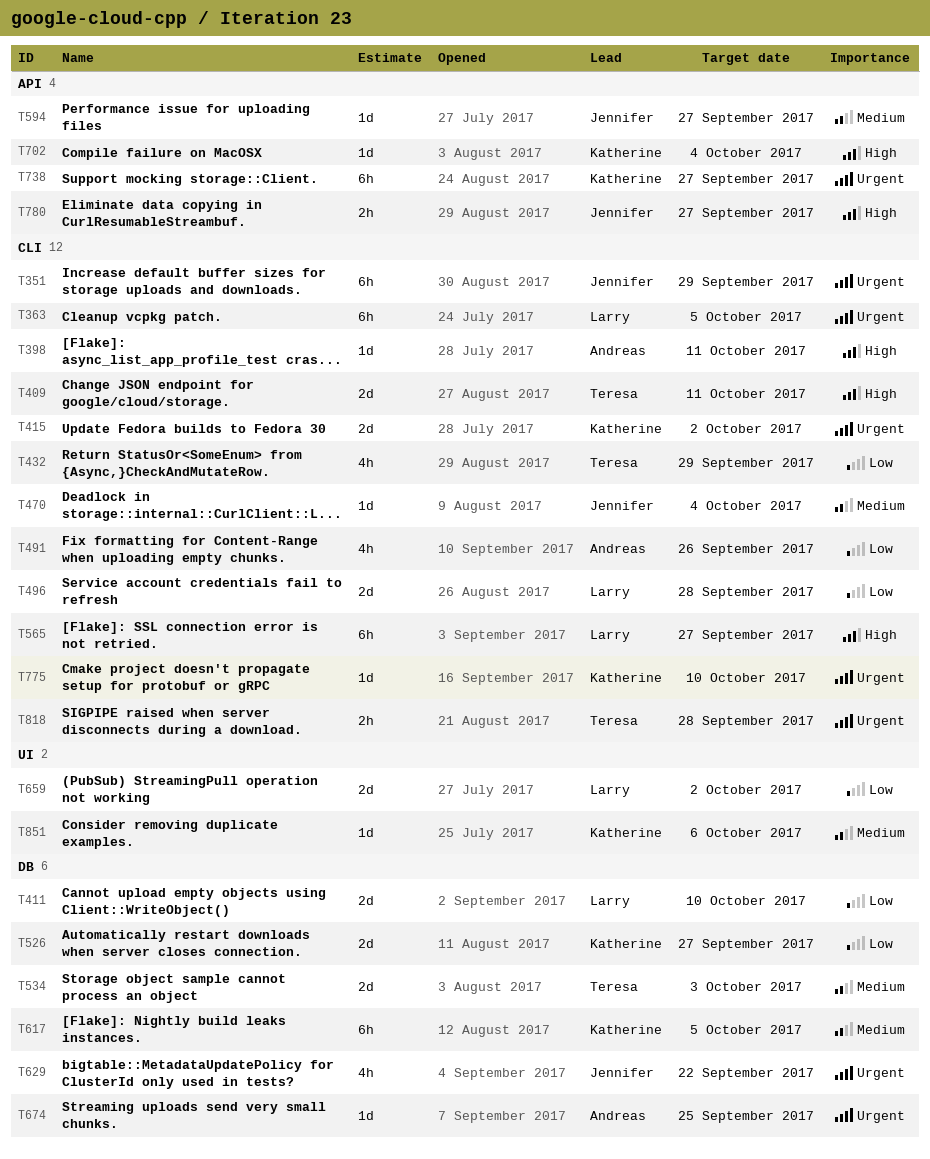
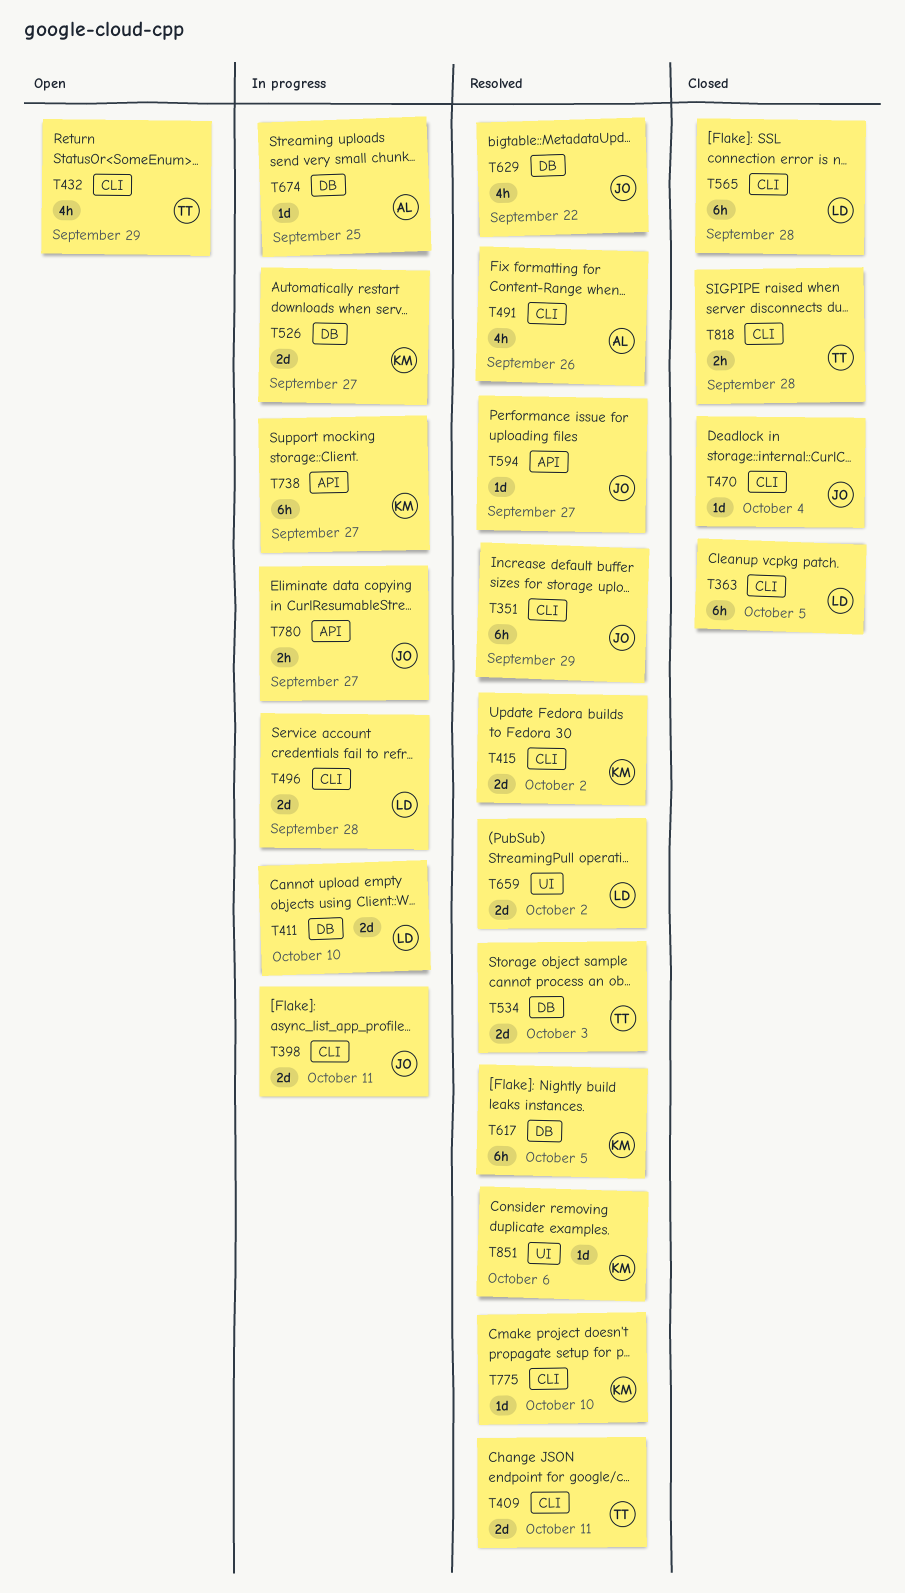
T398, owner: Andreas -> Jennifer
T398, estimate: 1d -> 2d
T565, due: Sep 27 -> Sep 28
T702: present -> none

